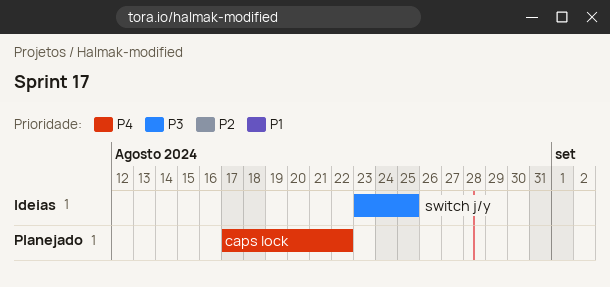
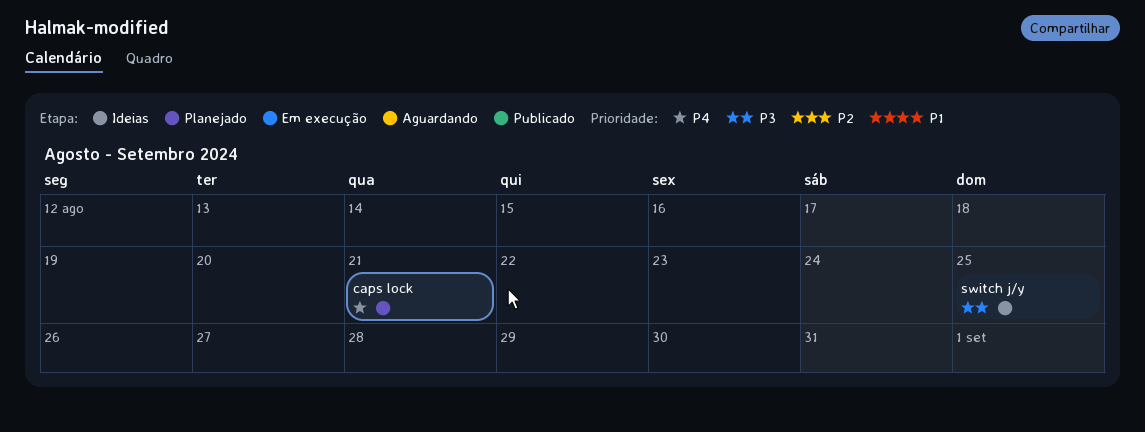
caps lock, due: Aug 22 -> Aug 21

